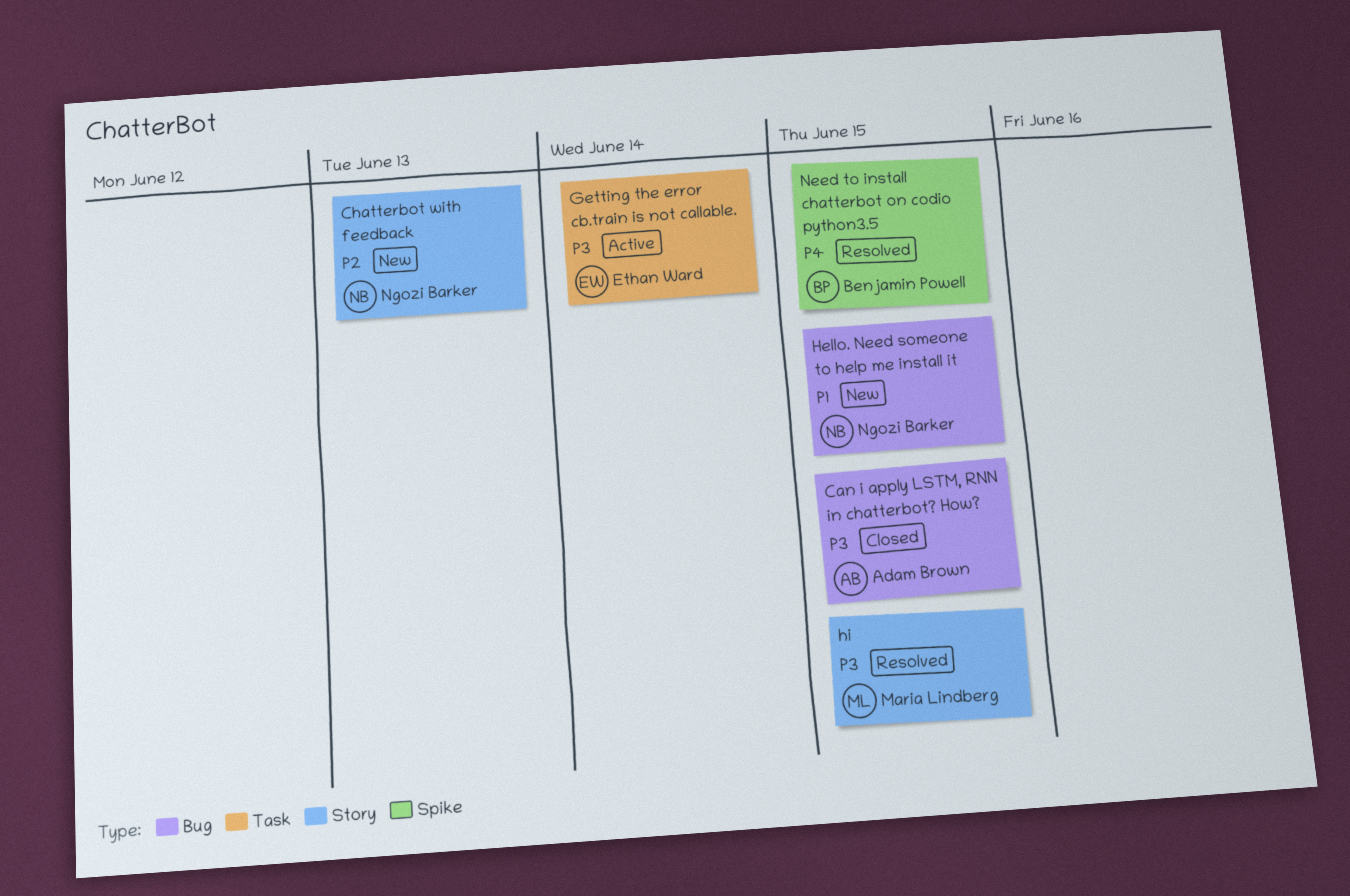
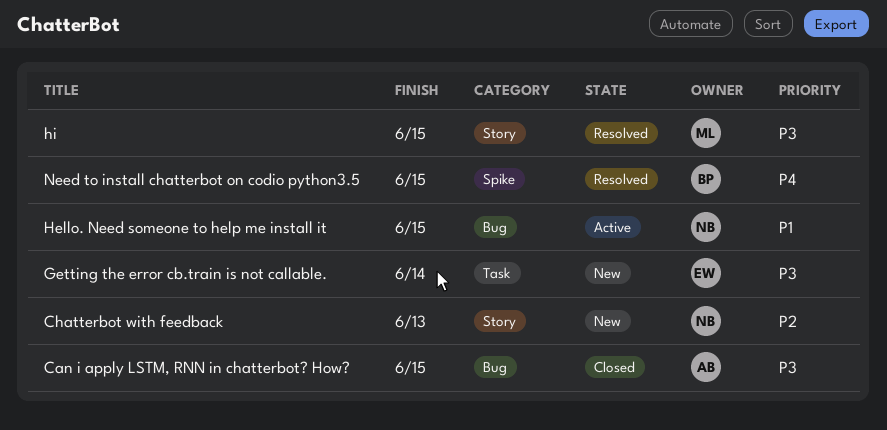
Getting the error cb.train is not callable., status: Active -> New
Hello. Need someone to help me install it, status: New -> Active

